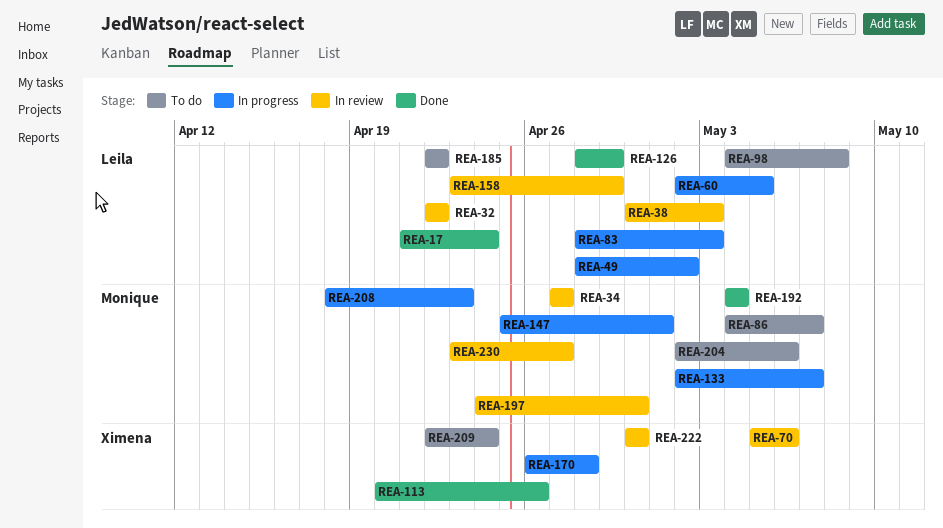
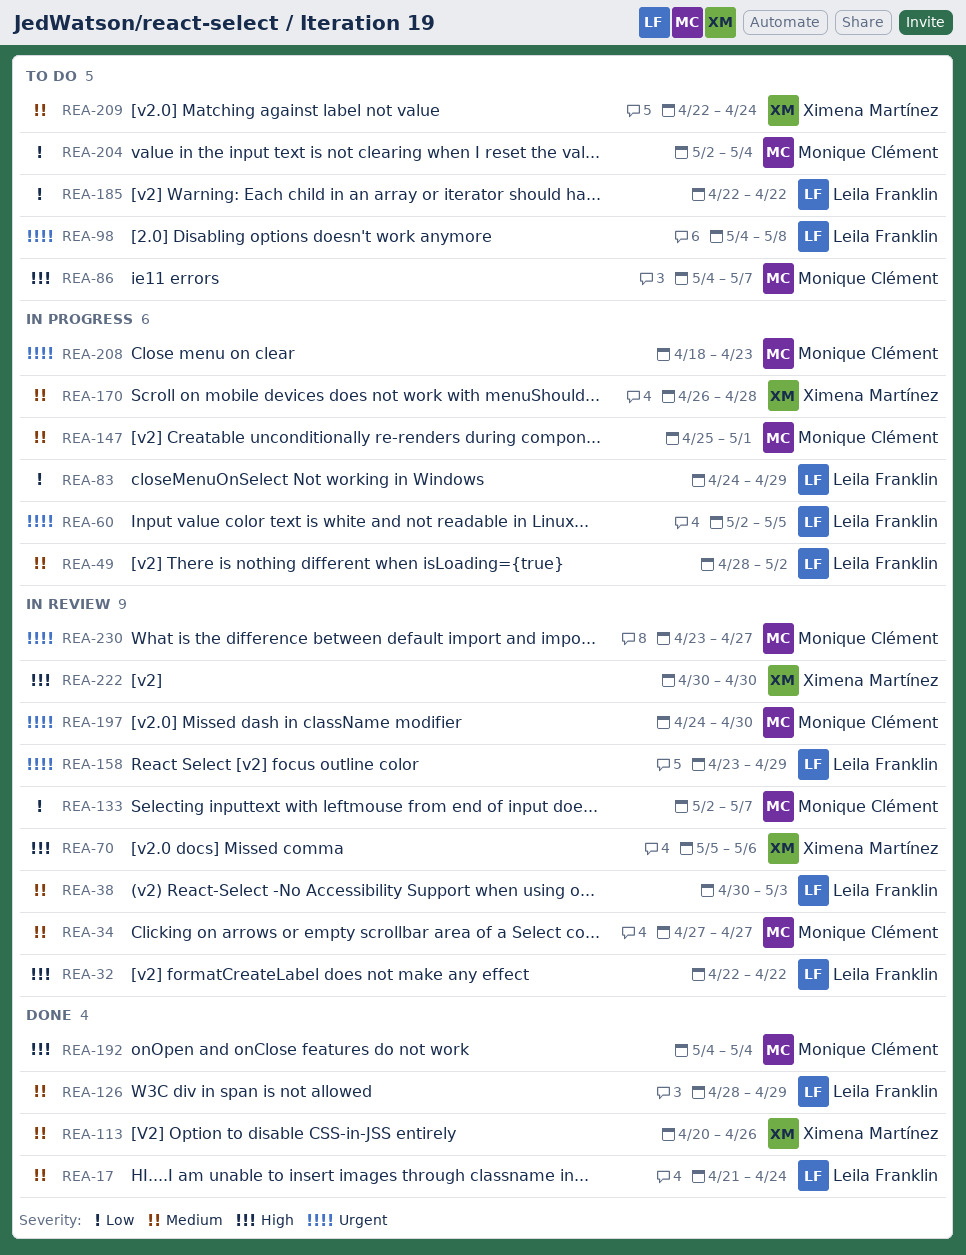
REA-83, start: Apr 28 -> Apr 24
REA-83, due: May 3 -> Apr 29
REA-133, status: In progress -> In review
REA-204, due: May 6 -> May 4

